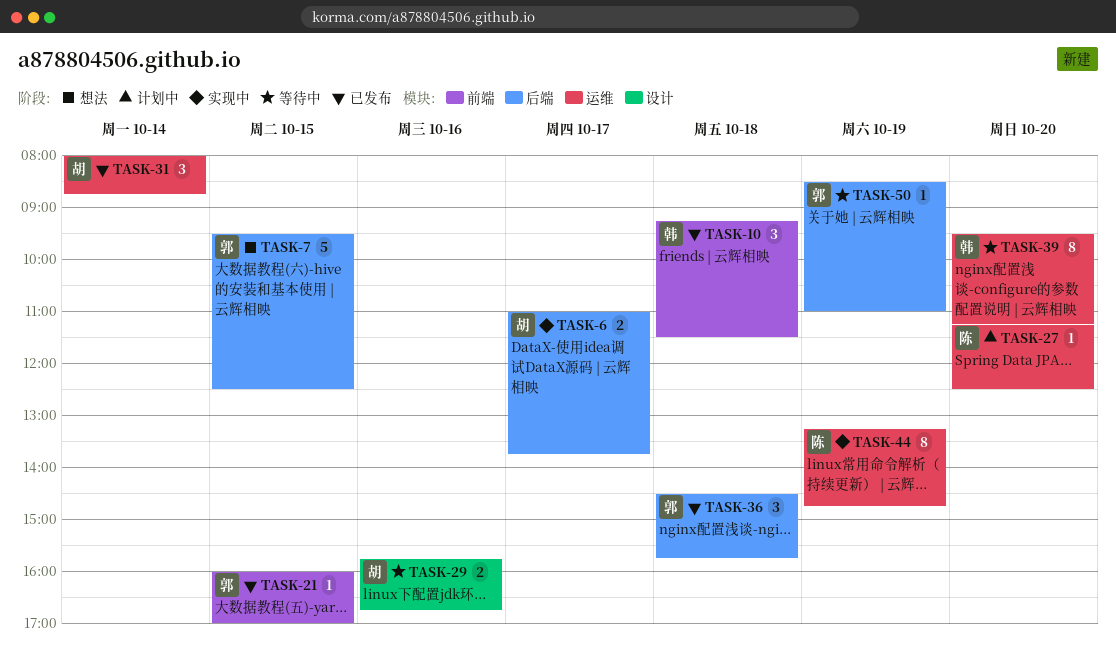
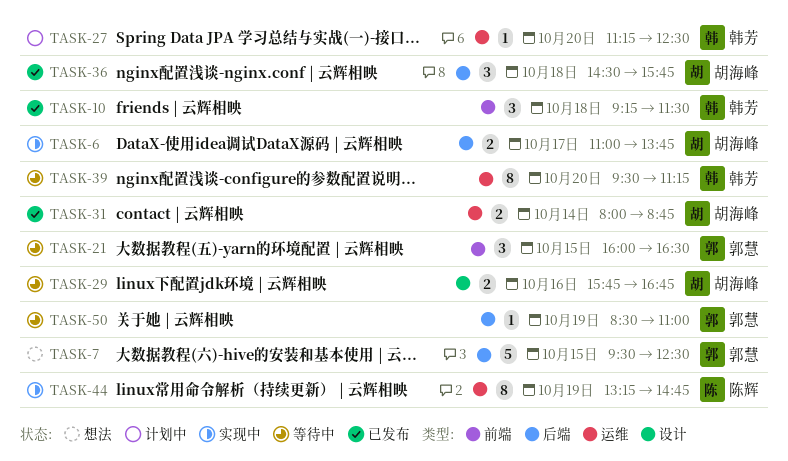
TASK-21, status: 已发布 -> 等待中
TASK-21, estimate: 1 -> 3
TASK-21, ends: 17:00 -> 16:30
TASK-27, owner: 陈辉 -> 韩芳
TASK-31, estimate: 3 -> 2
TASK-36, owner: 郭慧 -> 胡海峰

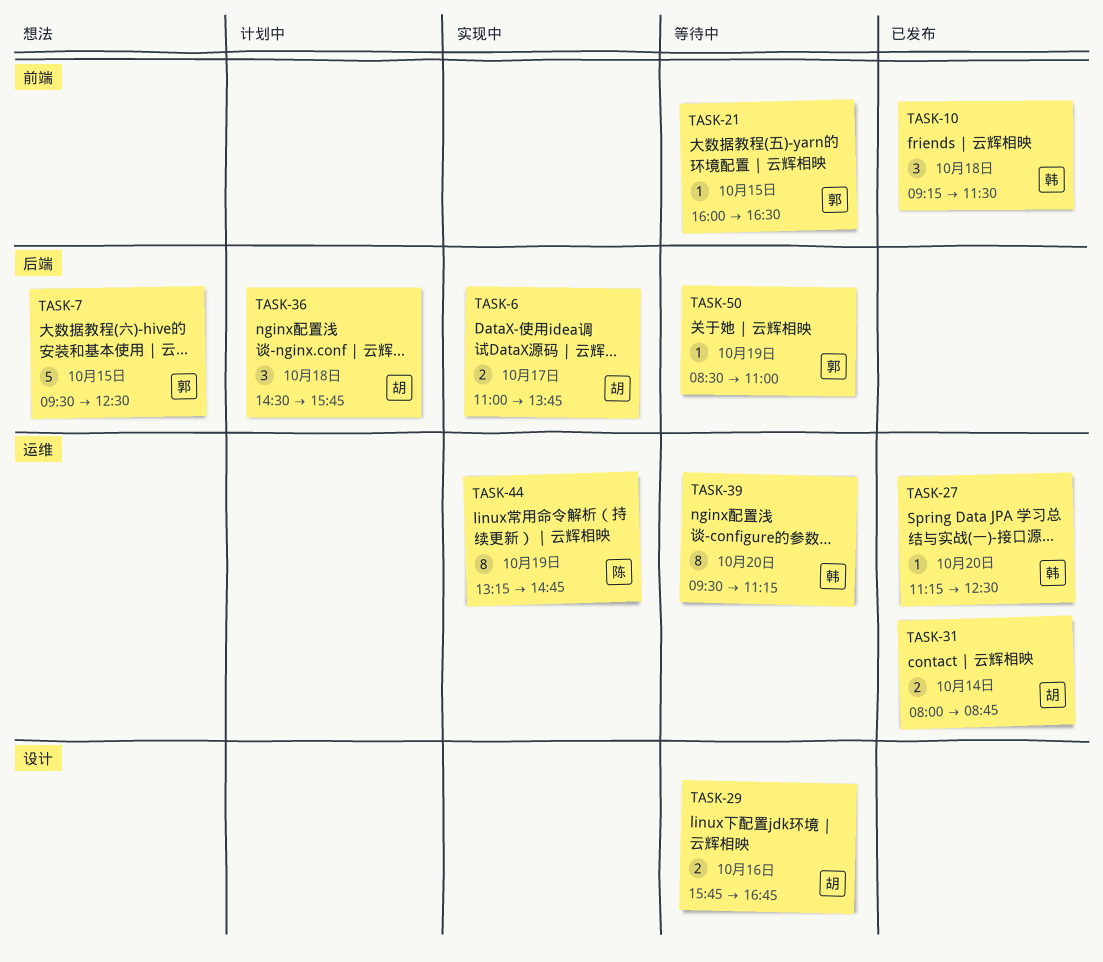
TASK-21, estimate: 3 -> 1
TASK-27, status: 计划中 -> 已发布
TASK-36, status: 已发布 -> 计划中

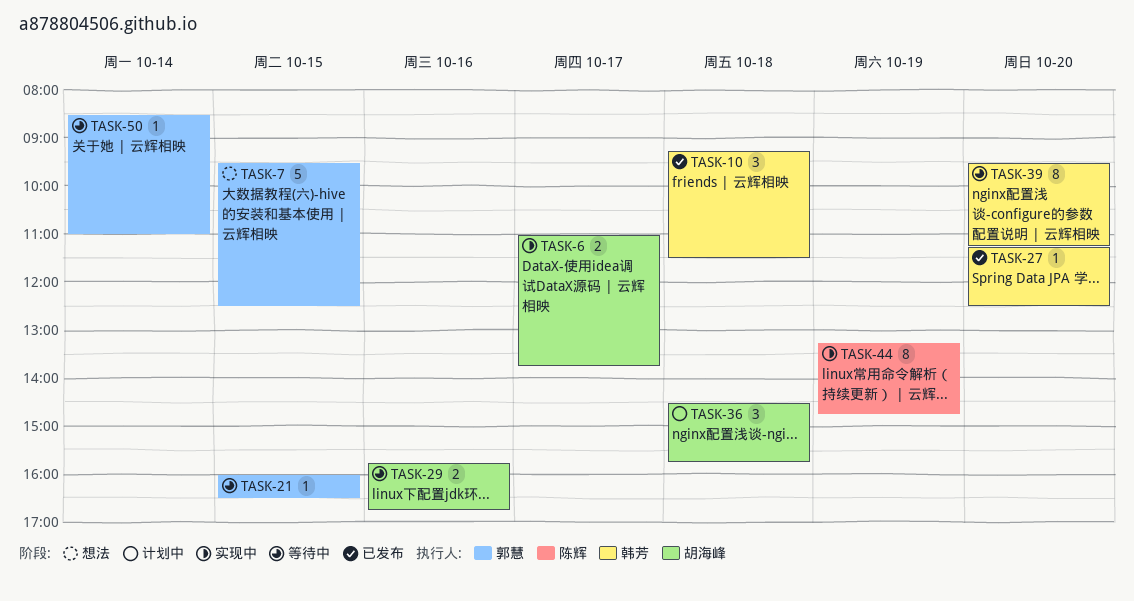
TASK-31: present -> none
TASK-50, day: Oct 19 -> Oct 14

